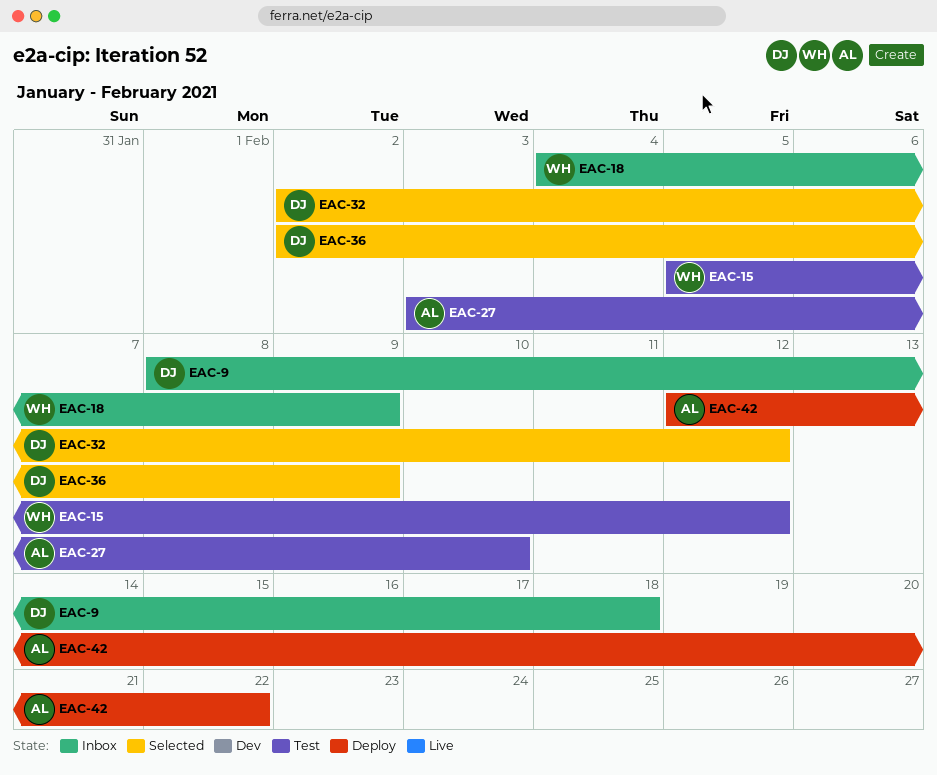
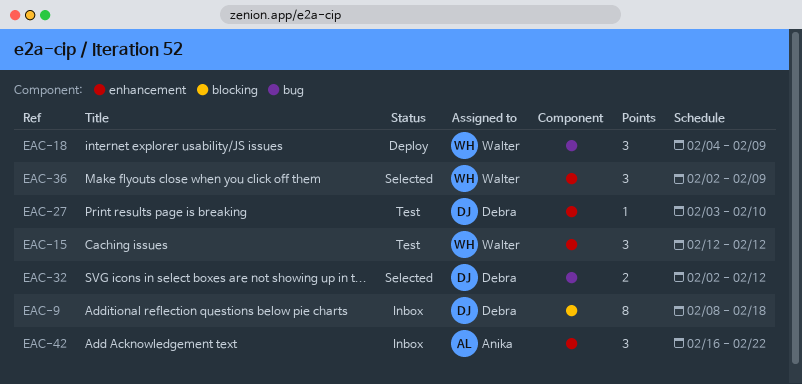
EAC-15, start: Feb 5 -> Feb 12
EAC-18, status: Inbox -> Deploy
EAC-27, owner: Anika -> Debra
EAC-36, owner: Debra -> Walter
EAC-42, status: Deploy -> Inbox
EAC-42, start: Feb 12 -> Feb 16

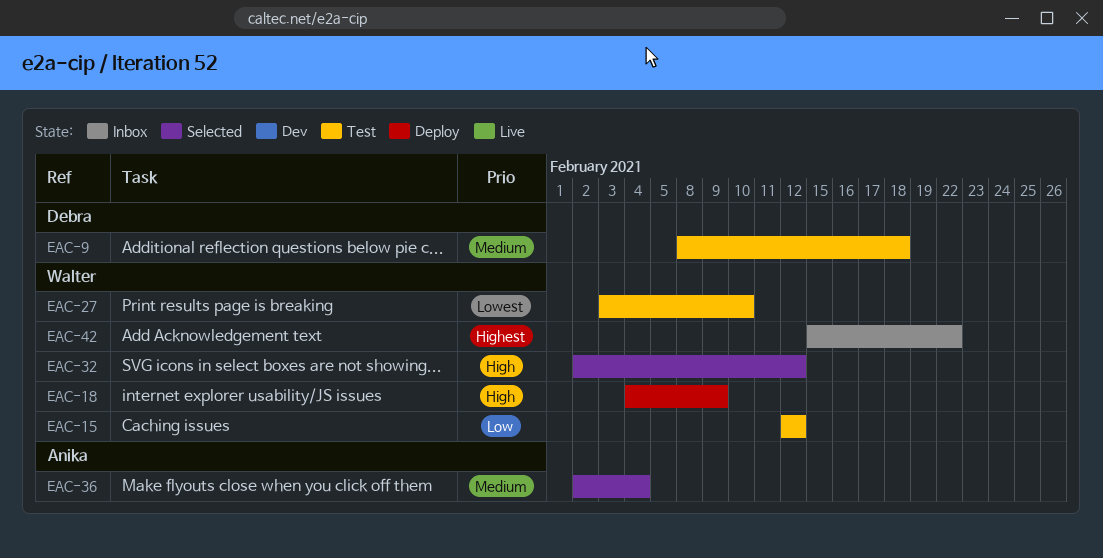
EAC-9, status: Inbox -> Test
EAC-27, owner: Debra -> Walter
EAC-32, owner: Debra -> Walter
EAC-36, owner: Walter -> Anika
EAC-36, due: Feb 9 -> Feb 4
EAC-42, owner: Anika -> Walter
EAC-42, start: Feb 16 -> Feb 15

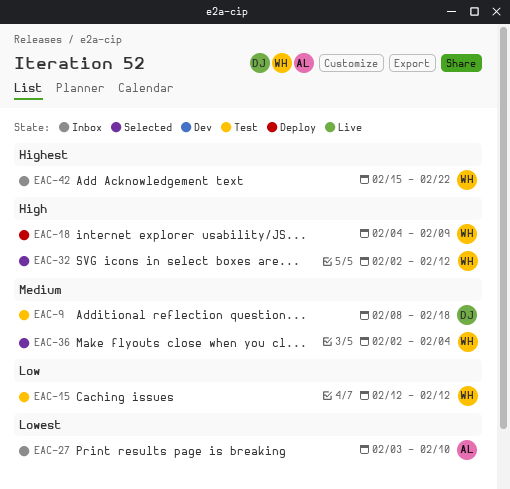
EAC-27, status: Test -> Inbox
EAC-27, owner: Walter -> Anika
EAC-36, owner: Anika -> Walter

